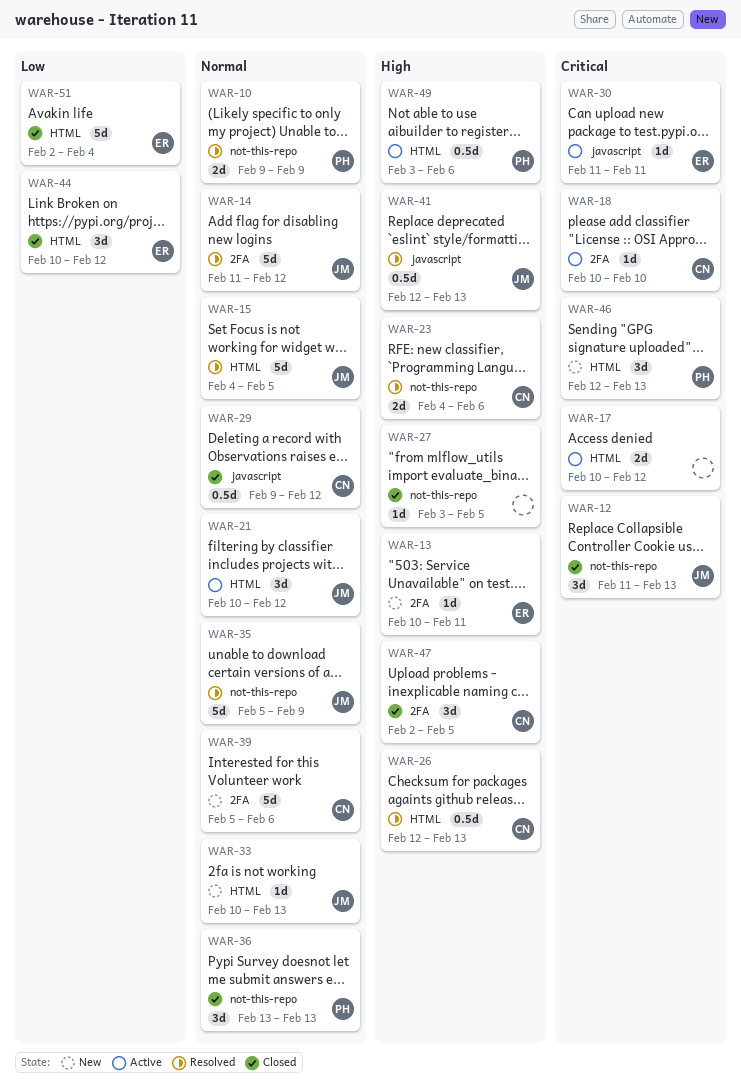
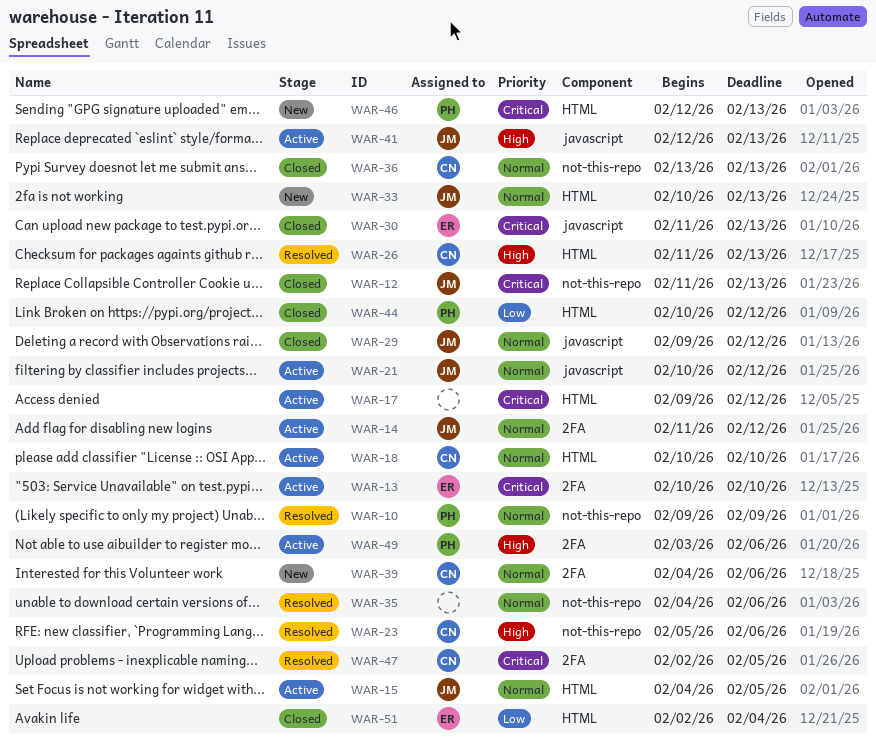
WAR-13, status: New -> Active
WAR-13, priority: High -> Critical
WAR-13, due: Feb 11 -> Feb 10
WAR-14, status: Resolved -> Active
WAR-15, status: Resolved -> Active
WAR-17, start: Feb 10 -> Feb 9
WAR-18, priority: Critical -> Normal
WAR-18, label: 2FA -> HTML
WAR-21, label: HTML -> javascript
WAR-23, start: Feb 4 -> Feb 5
WAR-26, start: Feb 12 -> Feb 11
WAR-27: present -> none
WAR-29, owner: CN -> JM
WAR-30, status: Active -> Closed
WAR-30, due: Feb 11 -> Feb 13
WAR-35, owner: JM -> none
WAR-35, start: Feb 5 -> Feb 4
WAR-35, due: Feb 9 -> Feb 6
WAR-36, owner: PH -> CN
WAR-39, start: Feb 5 -> Feb 4
WAR-41, status: Resolved -> Active
WAR-44, owner: ER -> PH
WAR-47, status: Closed -> Resolved
WAR-47, priority: High -> Critical
WAR-49, label: HTML -> 2FA

